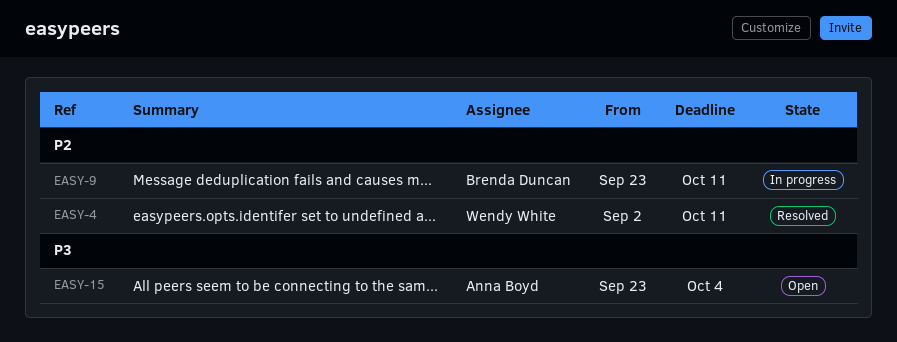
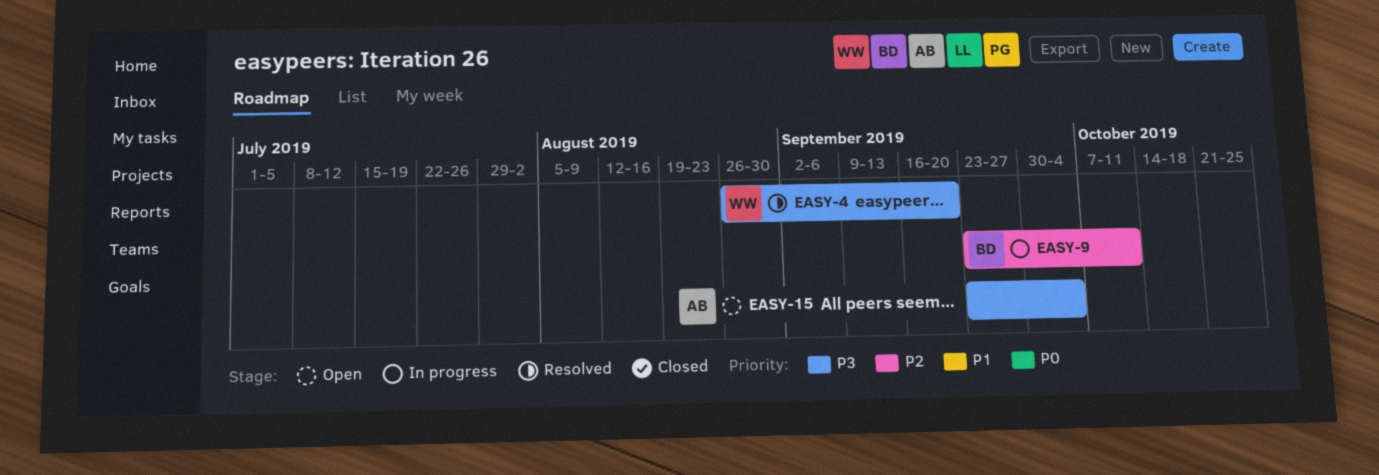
EASY-4, priority: P2 -> P3
EASY-4, start: Sep 2 -> Aug 26
EASY-4, due: Oct 11 -> Sep 20

